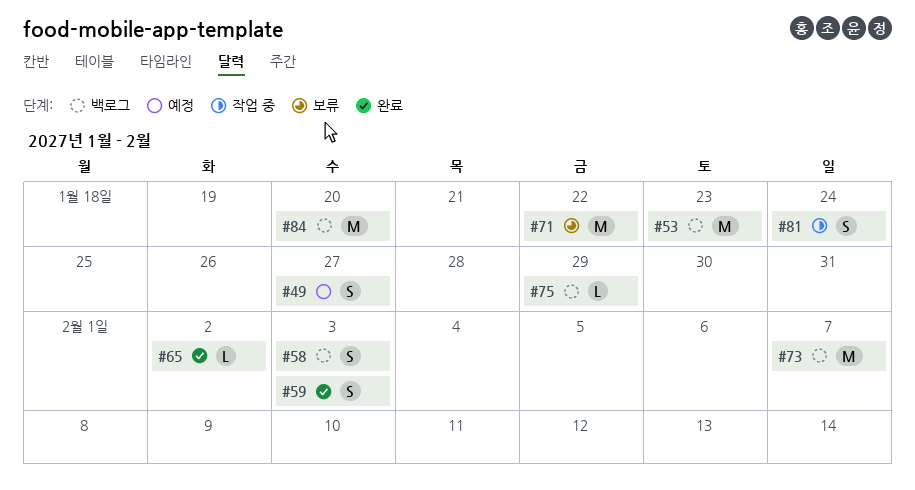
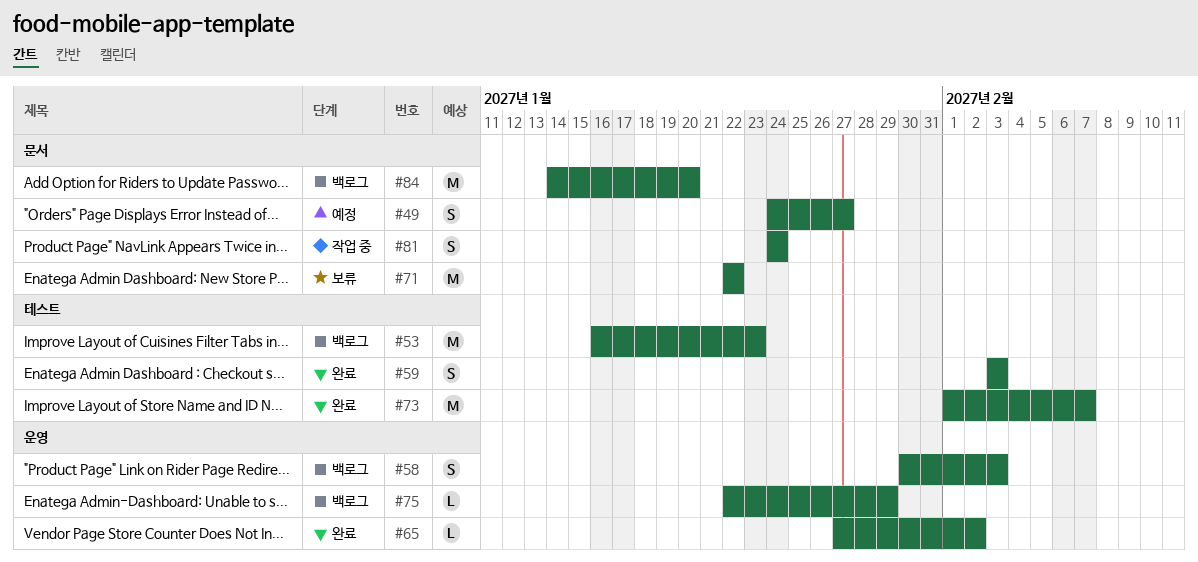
#73, status: 백로그 -> 완료

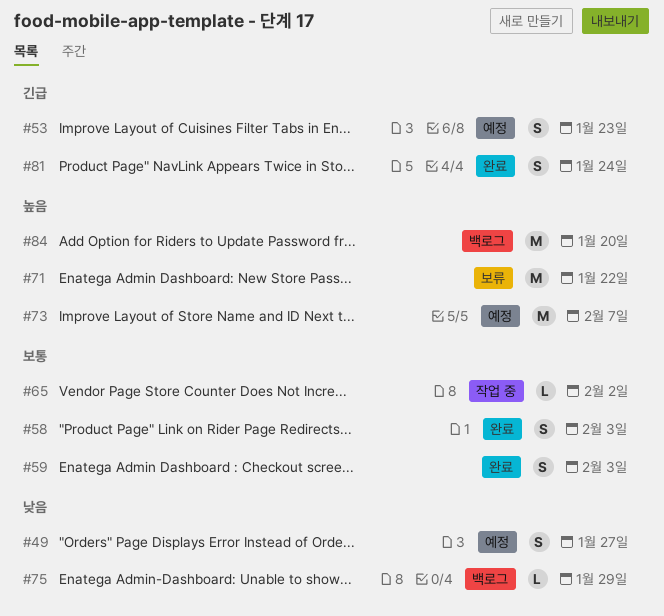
#53, status: 백로그 -> 예정
#53, estimate: M -> S
#58, status: 백로그 -> 완료
#65, status: 완료 -> 작업 중
#73, status: 완료 -> 예정
#81, status: 작업 중 -> 완료

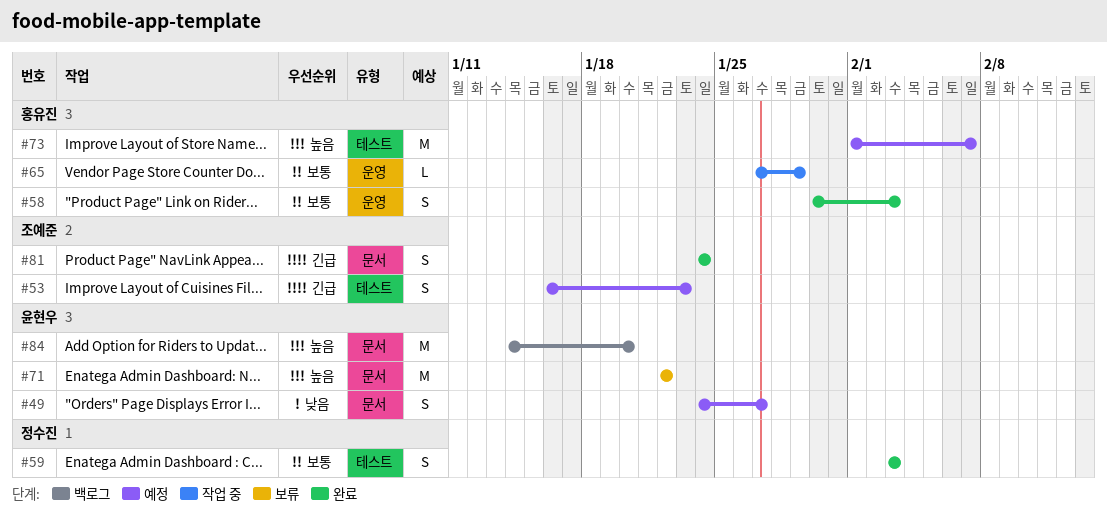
#65, due: Feb 2 -> Jan 29
#75: present -> none

